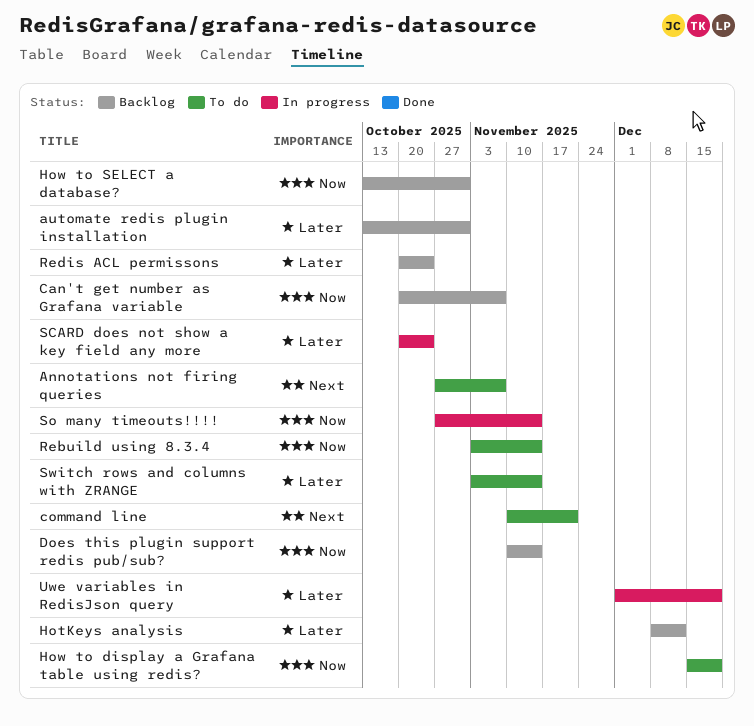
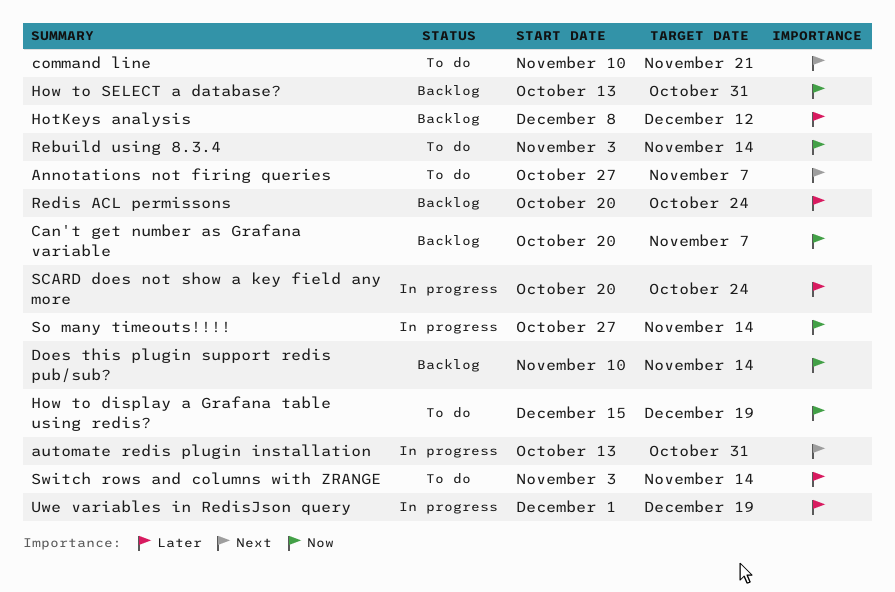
automate redis plugin installation, status: Backlog -> In progress
automate redis plugin installation, priority: Later -> Next

